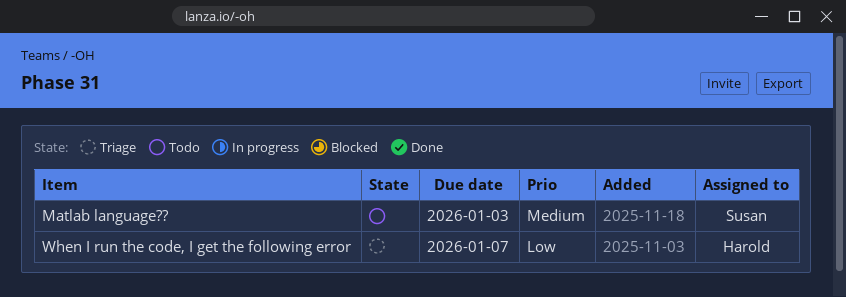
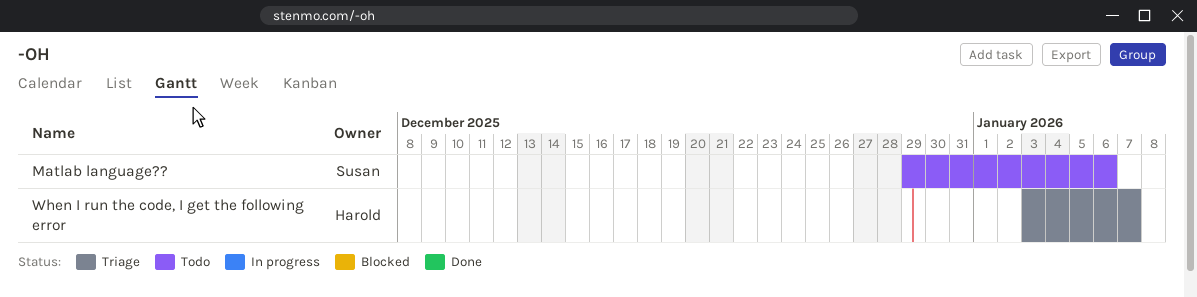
Matlab language??, due: Jan 3 -> Jan 6

